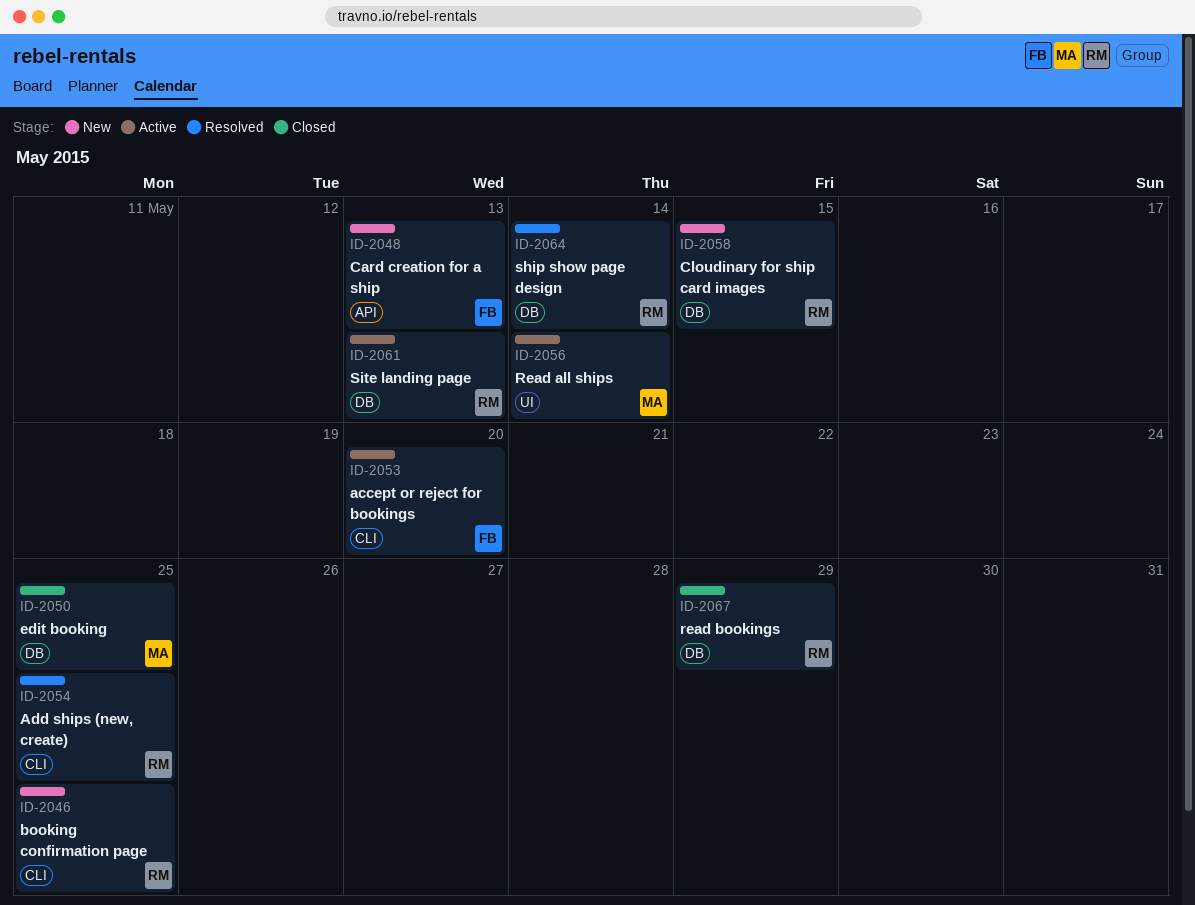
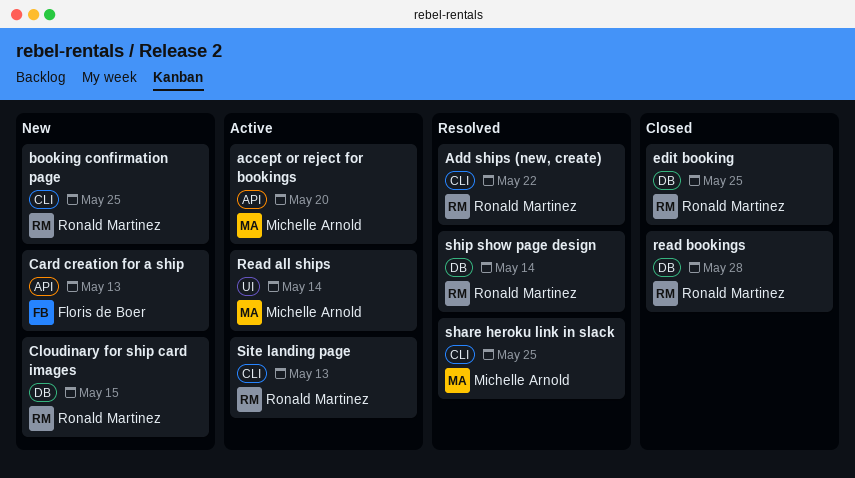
accept or reject for bookings, owner: Floris de Boer -> Michelle Arnold
accept or reject for bookings, label: CLI -> API
Add ships (new, create), due: May 25 -> May 22
edit booking, owner: Michelle Arnold -> Ronald Martinez
read bookings, due: May 29 -> May 28
share heroku link in slack: none -> present
Site landing page, label: DB -> CLI

